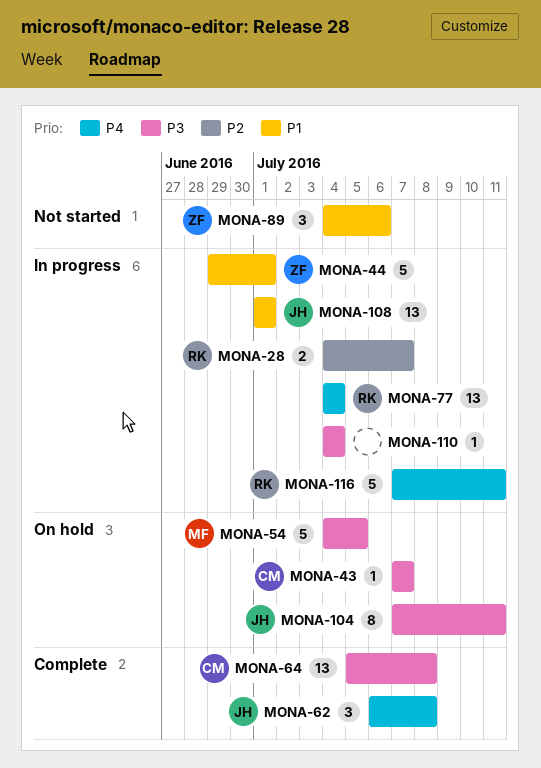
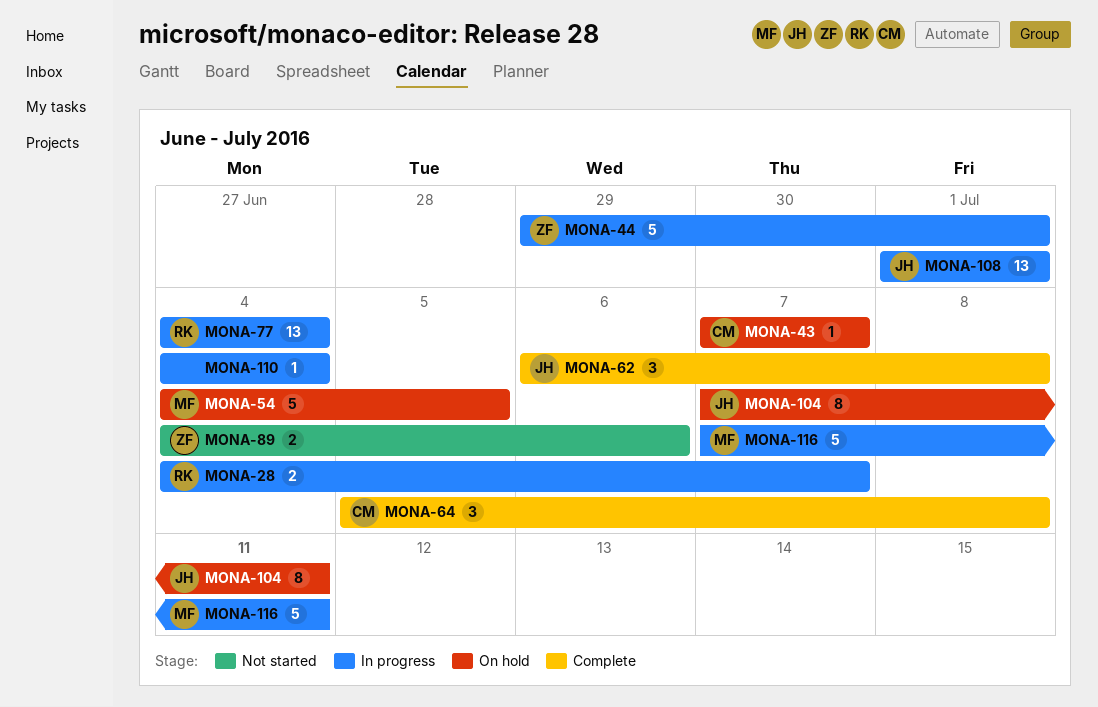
MONA-64, estimate: 13 -> 3
MONA-89, estimate: 3 -> 2
MONA-116, owner: RK -> MF

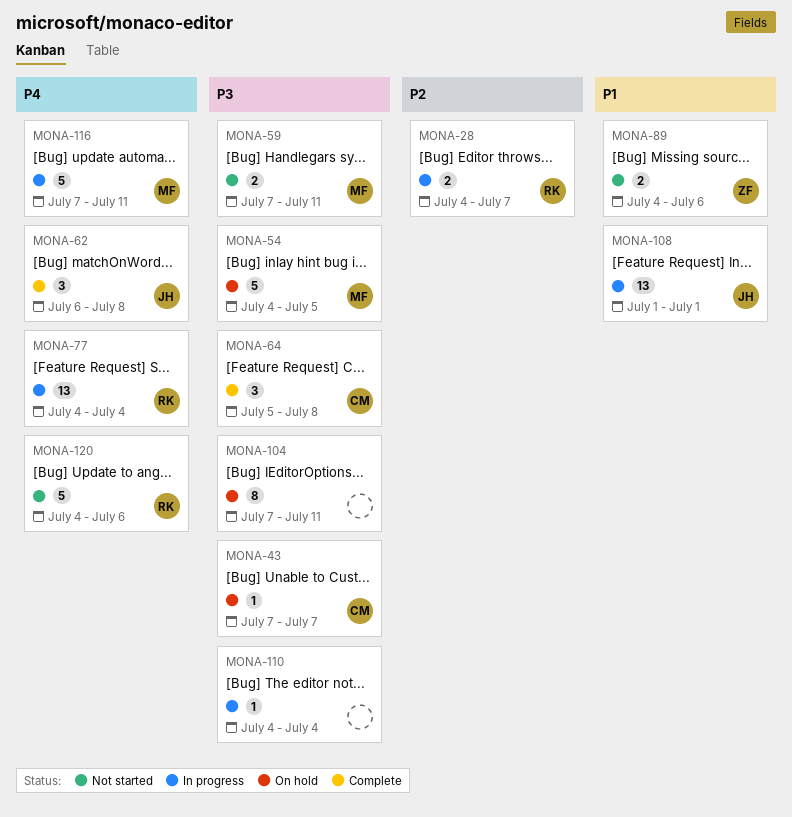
MONA-44: present -> none
MONA-59: none -> present
MONA-104, owner: JH -> none
MONA-120: none -> present

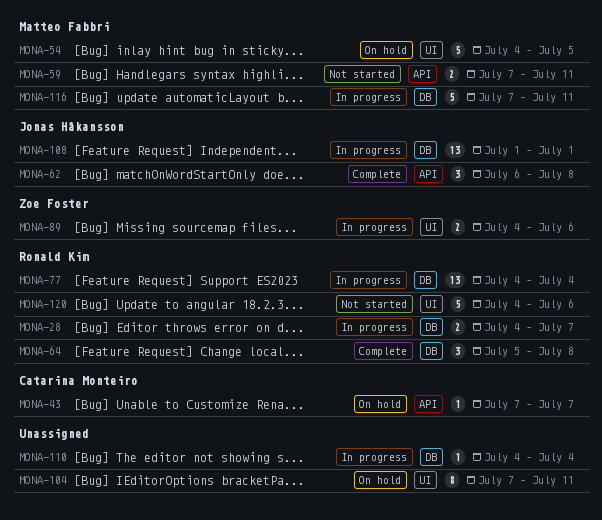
MONA-64, owner: Catarina Monteiro -> Ronald Kim
MONA-89, status: Not started -> In progress

